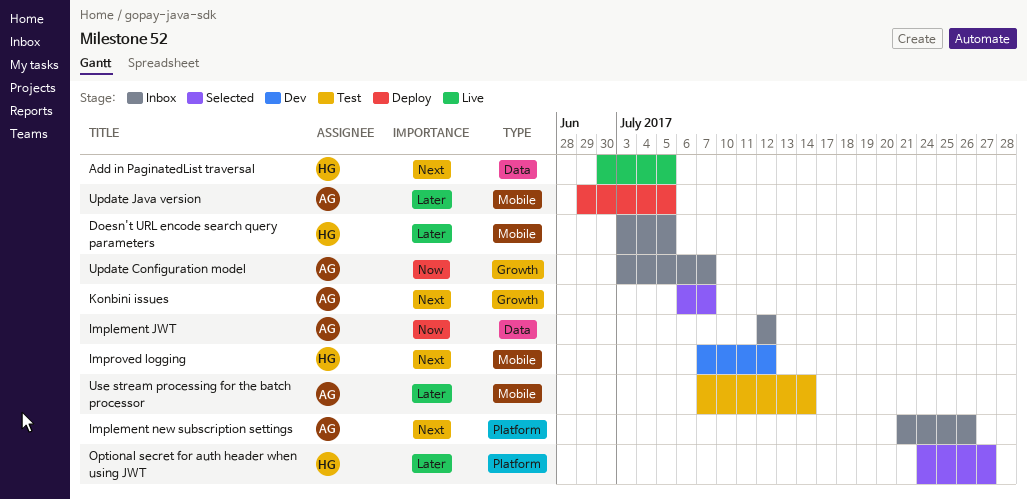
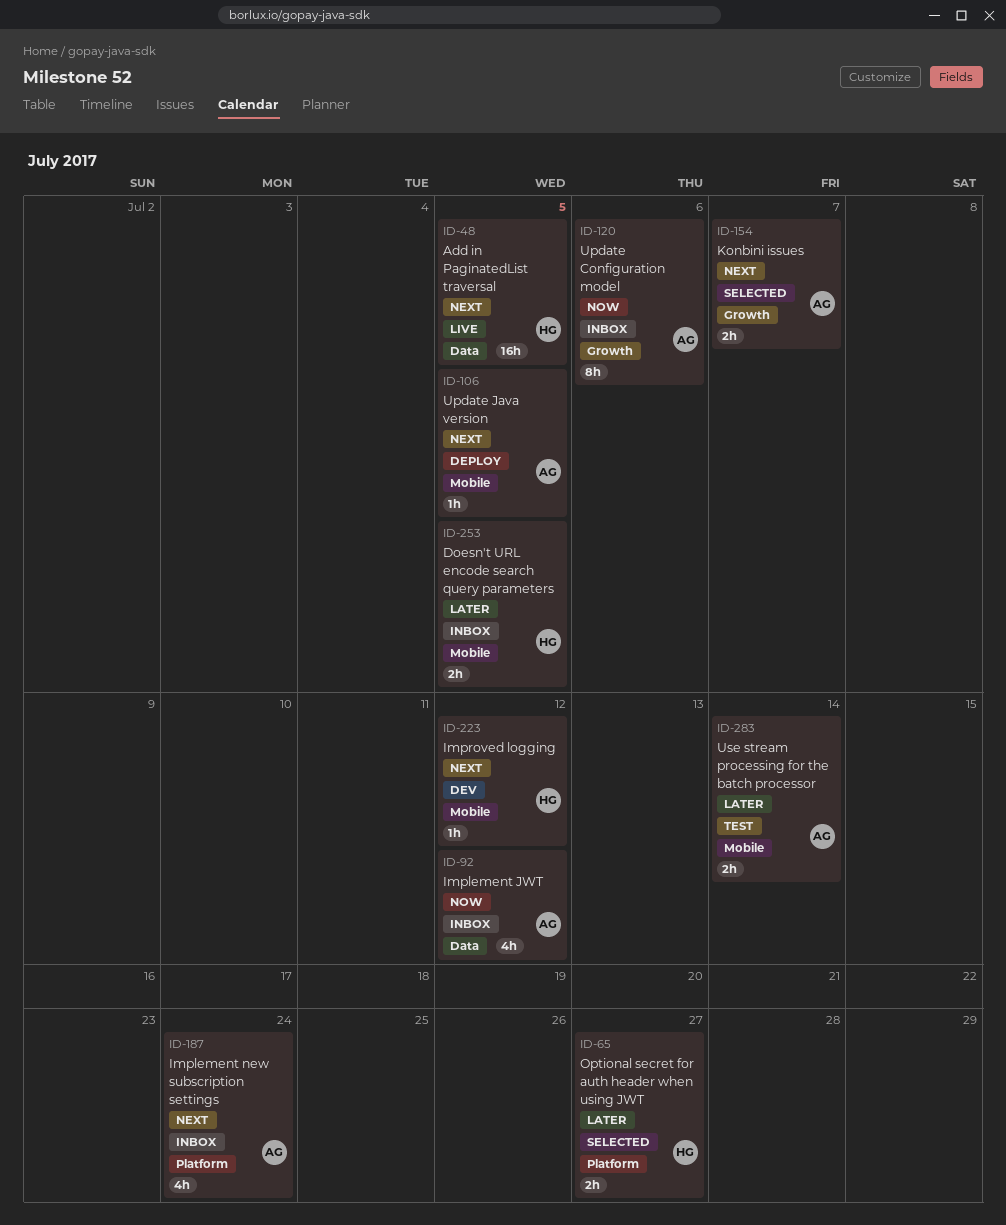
Implement new subscription settings, due: Jul 26 -> Jul 24
Update Configuration model, due: Jul 7 -> Jul 6
Update Java version, priority: Later -> Next

